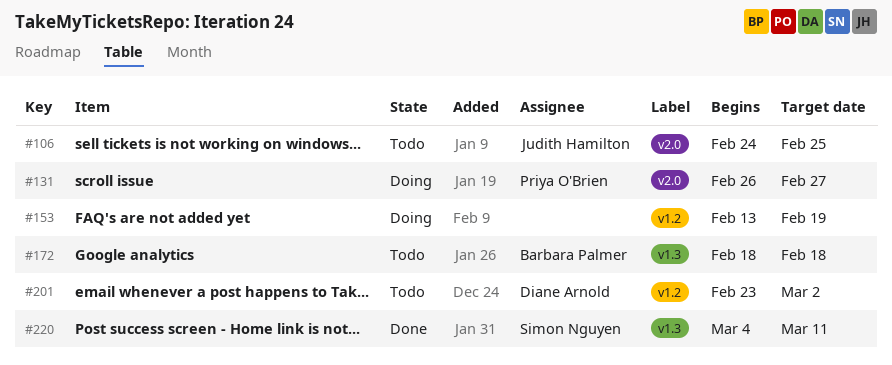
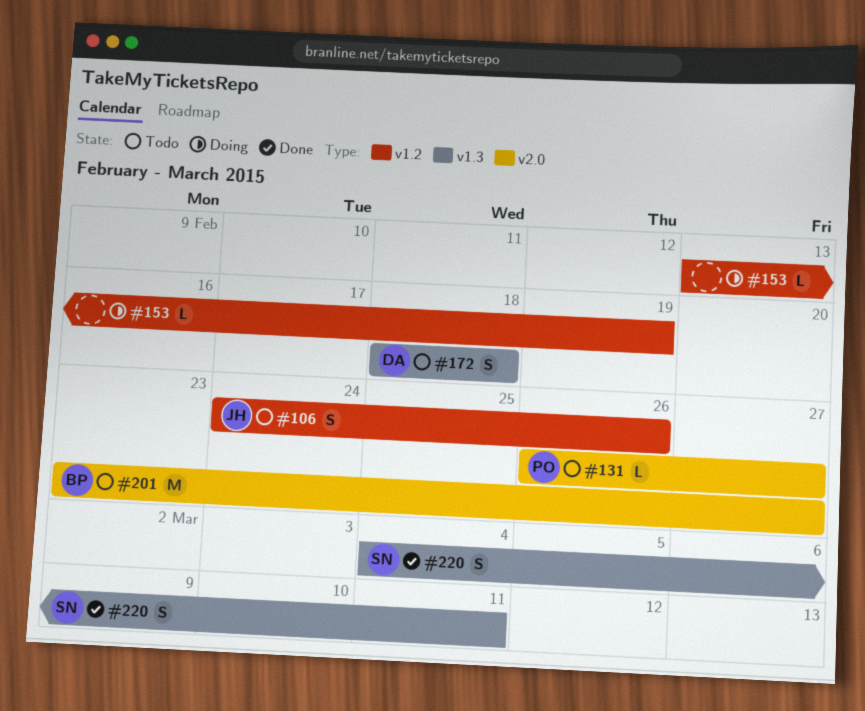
#106, label: v2.0 -> v1.2
#106, due: Feb 25 -> Feb 26
#131, status: Doing -> Todo
#172, owner: Barbara Palmer -> Diane Arnold
#201, owner: Diane Arnold -> Barbara Palmer
#201, label: v1.2 -> v2.0
#201, due: Mar 2 -> Feb 27

